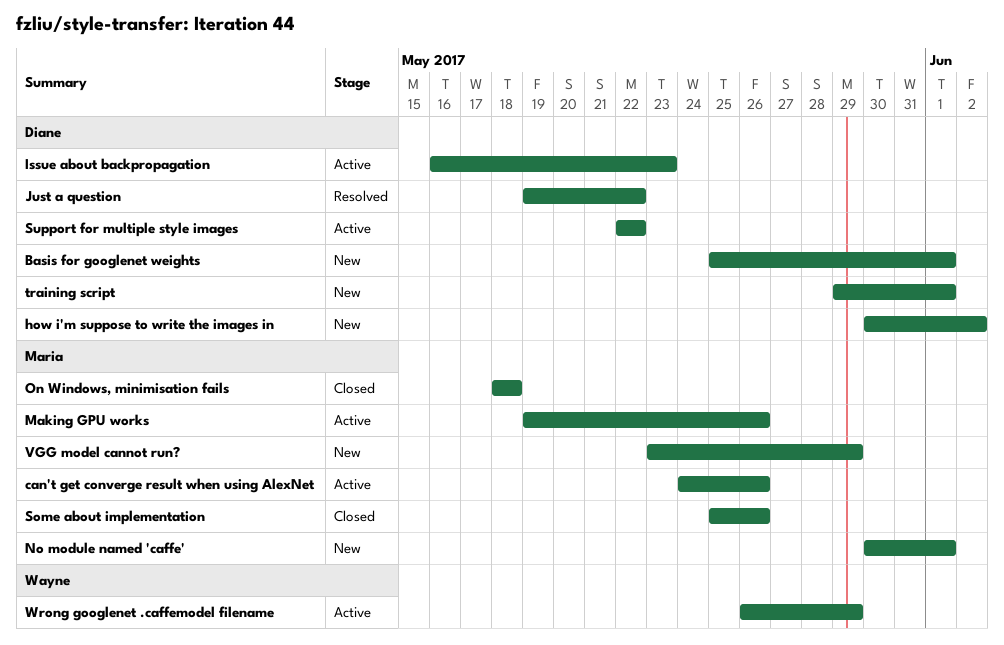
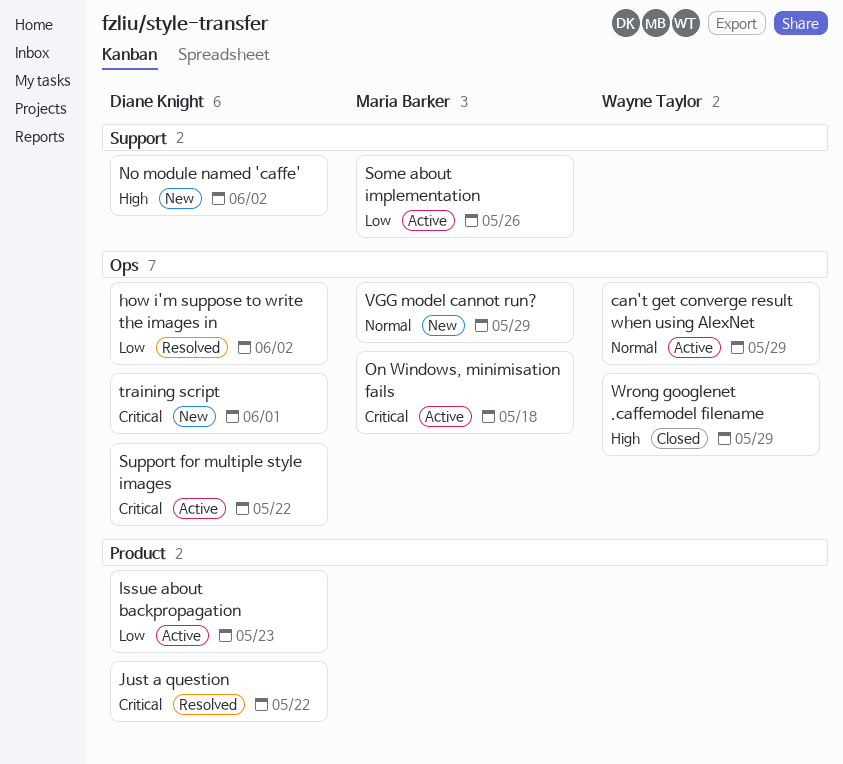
Basis for googlenet weights: present -> none
can't get converge result when using AlexNet, owner: Maria Barker -> Wayne Taylor
can't get converge result when using AlexNet, due: May 26 -> May 29
how i'm suppose to write the images in, status: New -> Resolved
Making GPU works: present -> none
No module named 'caffe', owner: Maria Barker -> Diane Knight
No module named 'caffe', due: Jun 1 -> Jun 2
On Windows, minimisation fails, status: Closed -> Active
Some about implementation, status: Closed -> Active
Wrong googlenet .caffemodel filename, status: Active -> Closed

